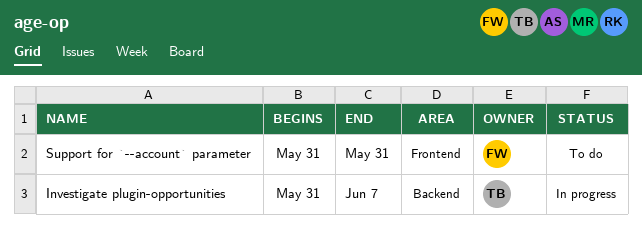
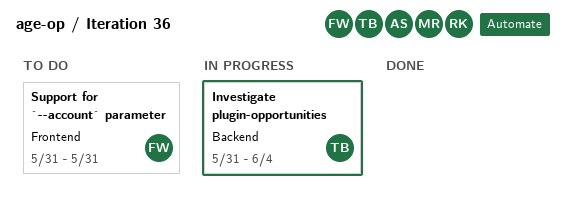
Investigate plugin-opportunities, due: Jun 7 -> Jun 4

